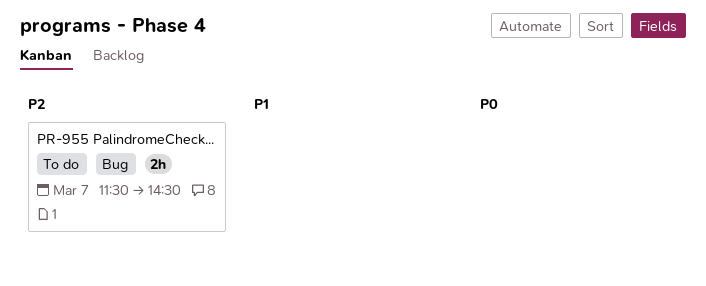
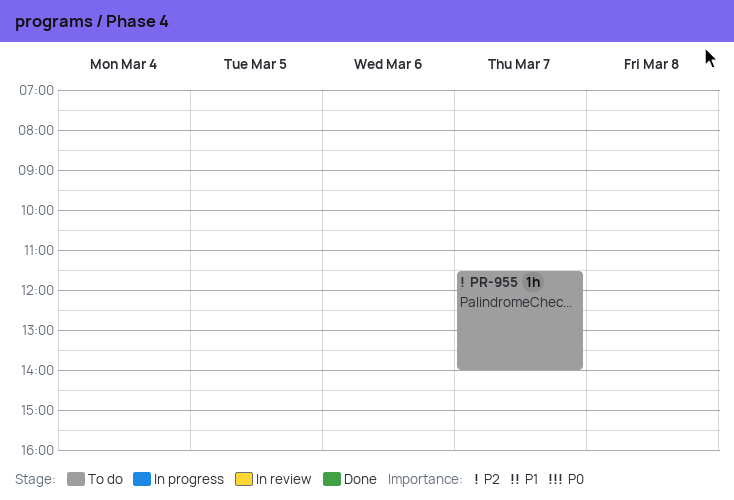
PR-955, estimate: 2h -> 1h
PR-955, ends: 14:30 -> 14:00

